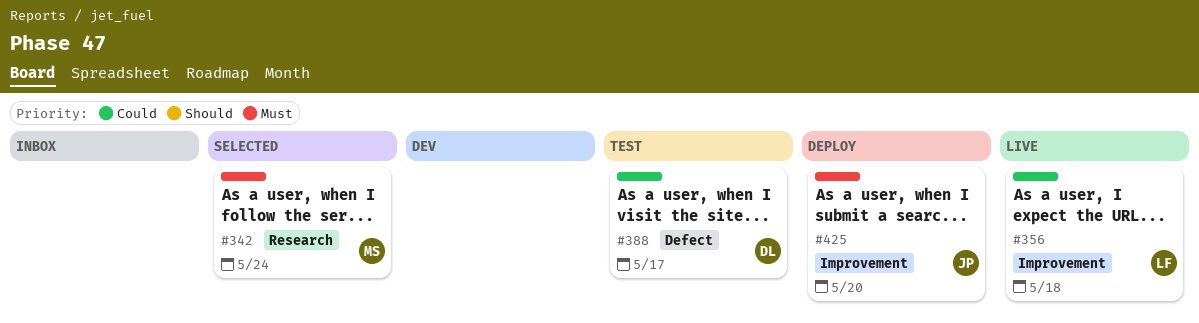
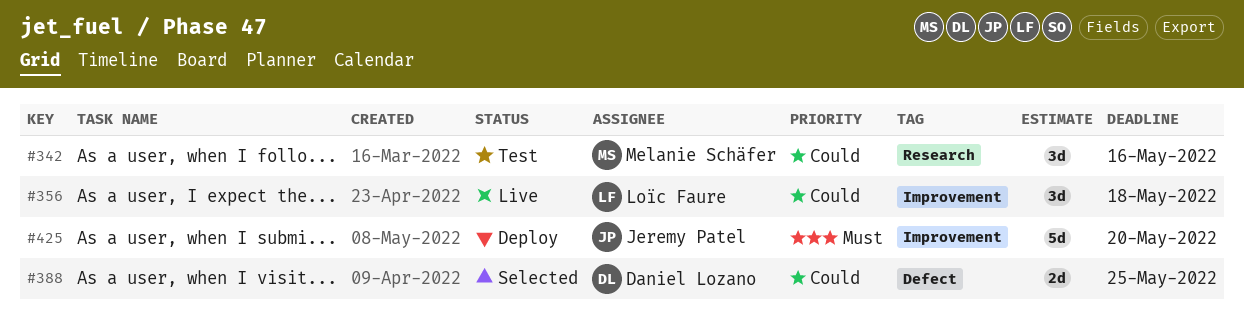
#342, status: Selected -> Test
#342, priority: Must -> Could
#342, due: May 24 -> May 16
#388, status: Test -> Selected
#388, due: May 17 -> May 25

